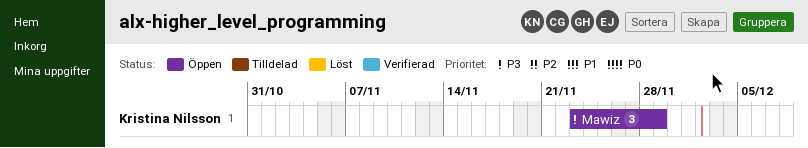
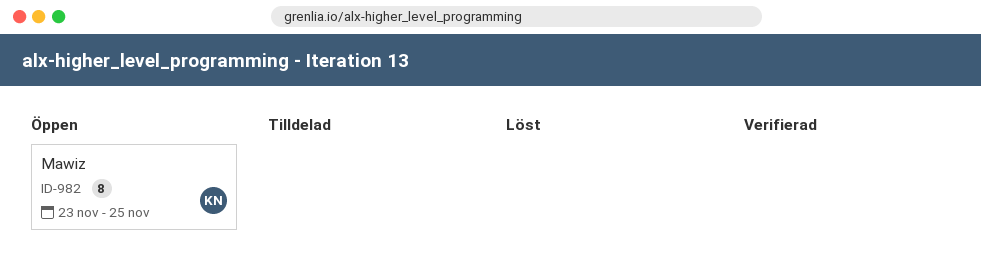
Mawiz, estimate: 3 -> 8
Mawiz, due: Nov 29 -> Nov 25

